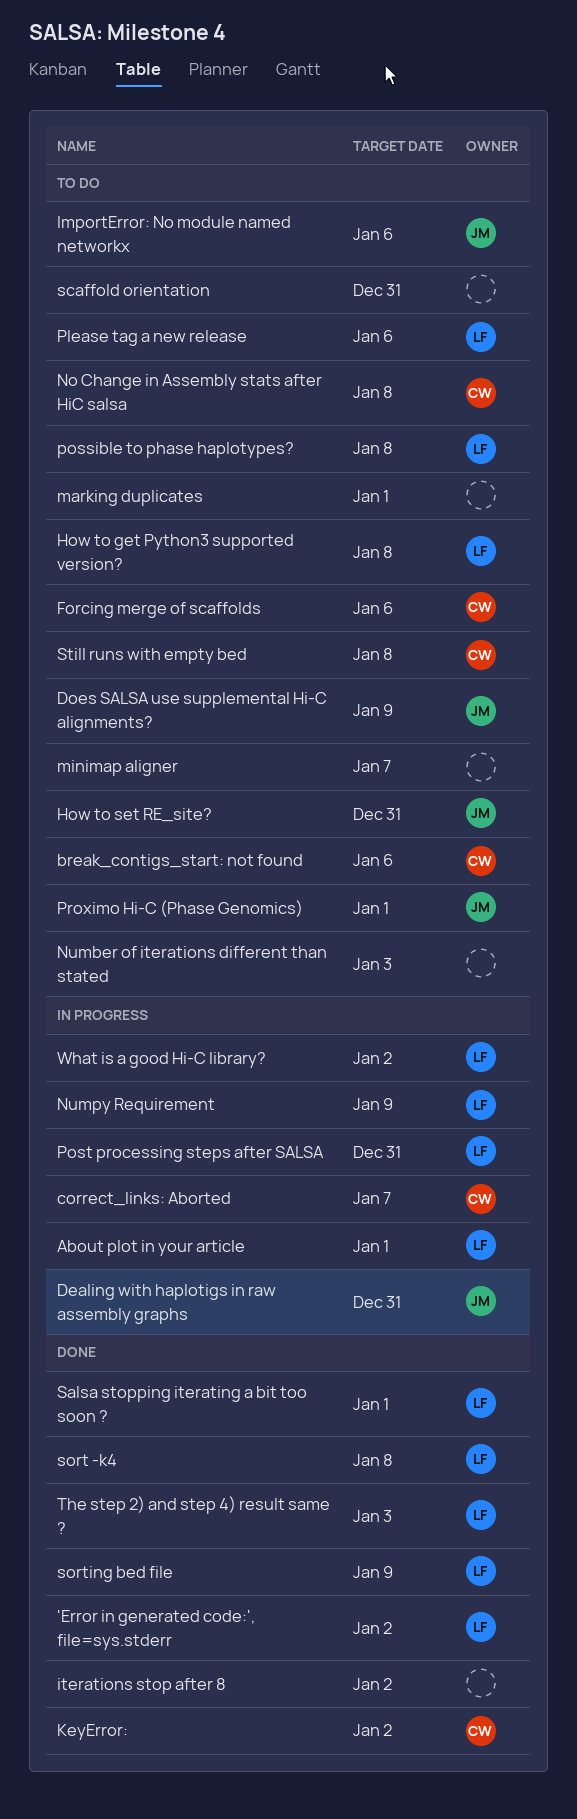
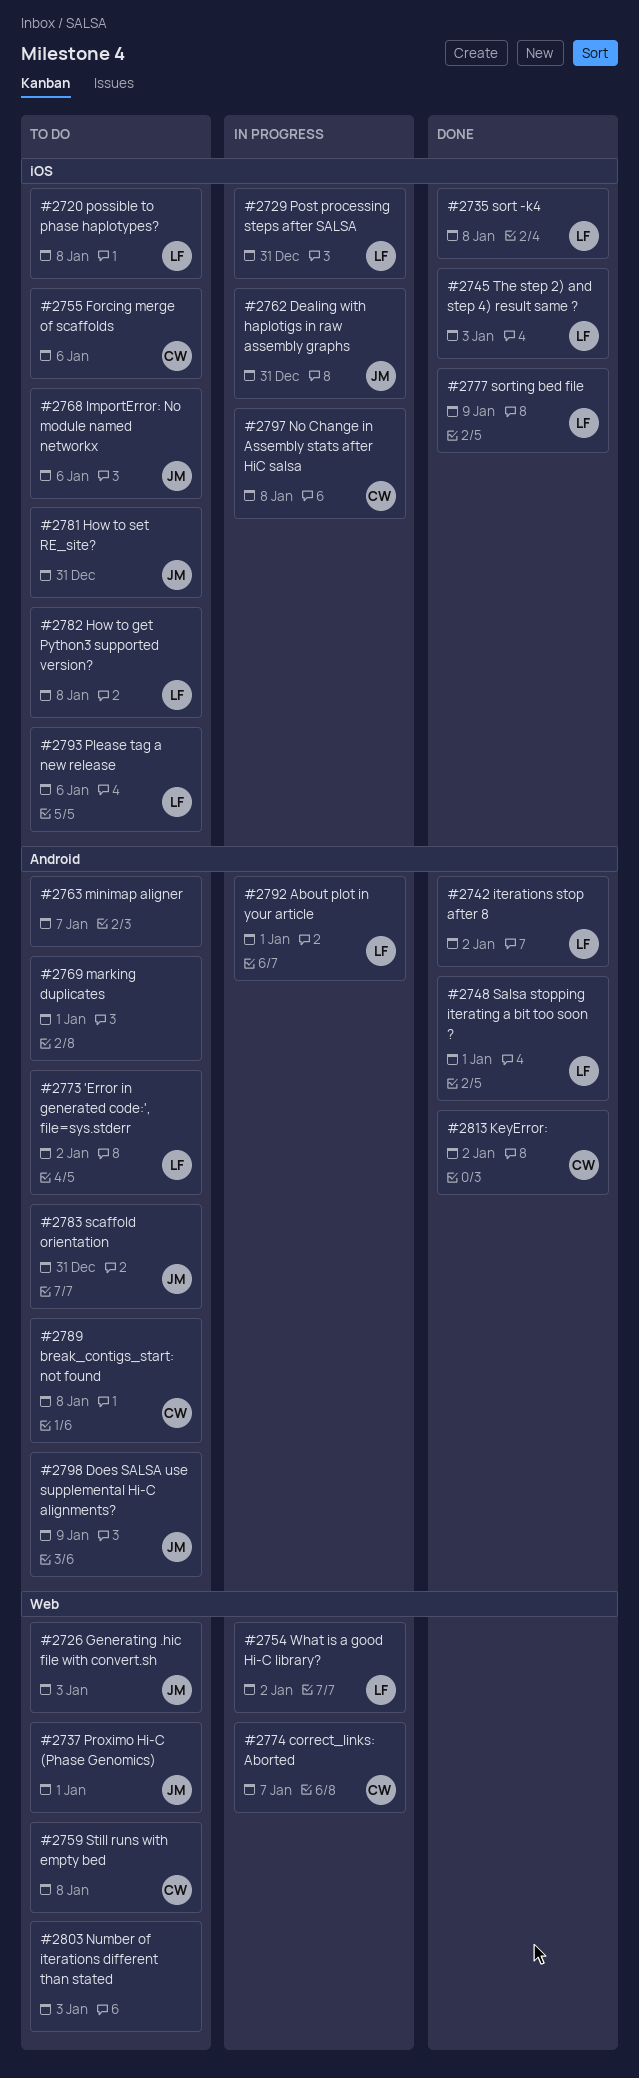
'Error in generated code:', file=sys.stderr, status: Done -> To do
break_contigs_start: not found, due: Jan 6 -> Jan 8
Generating .hic file with convert.sh: none -> present
iterations stop after 8, owner: none -> LF
No Change in Assembly stats after HiC salsa, status: To do -> In progress
Numpy Requirement: present -> none
scaffold orientation, owner: none -> JM

